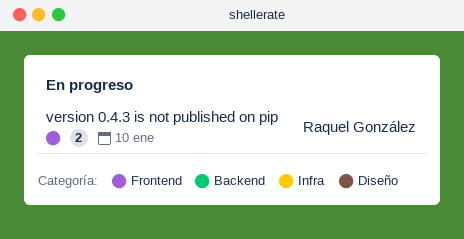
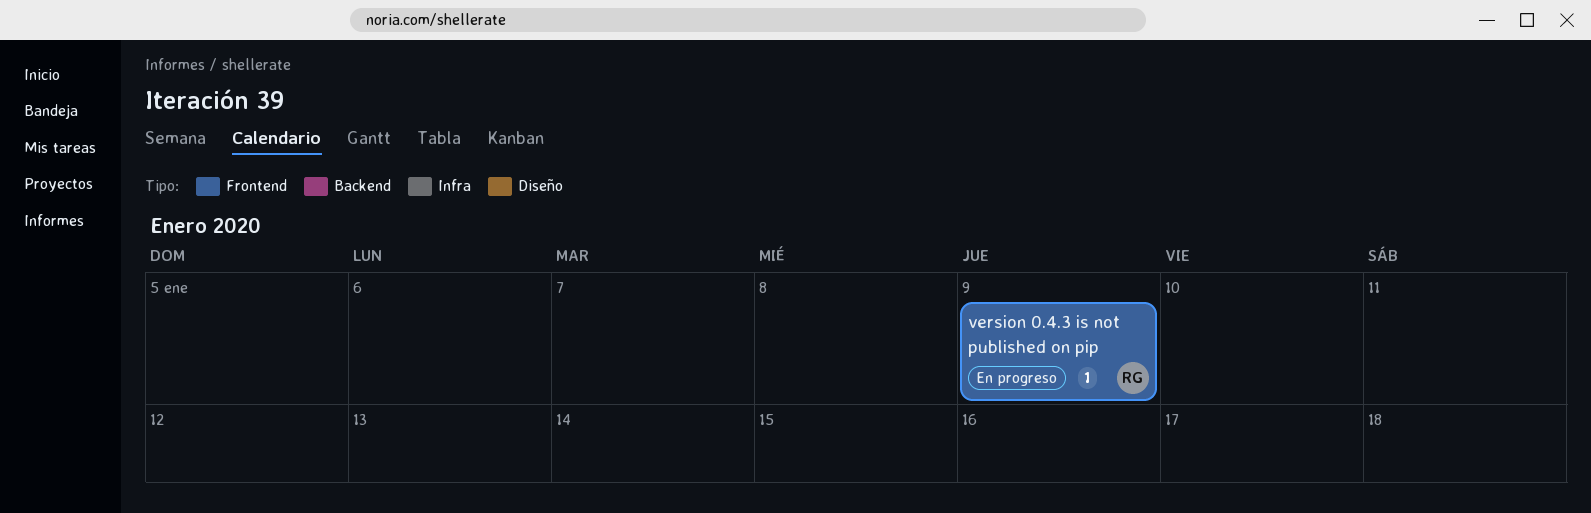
version 0.4.3 is not published on pip, estimate: 2 -> 1
version 0.4.3 is not published on pip, due: Jan 10 -> Jan 9

